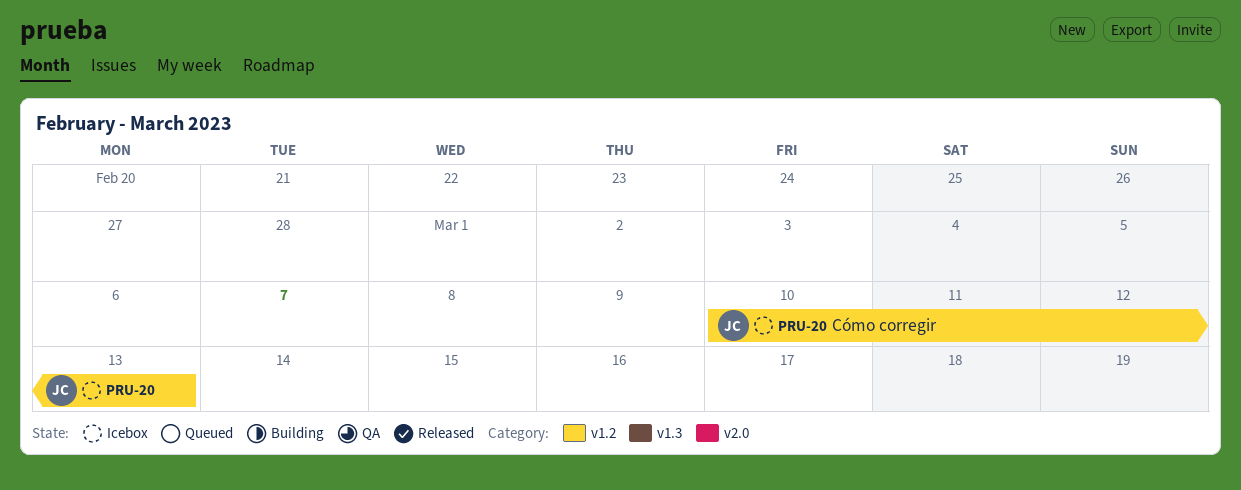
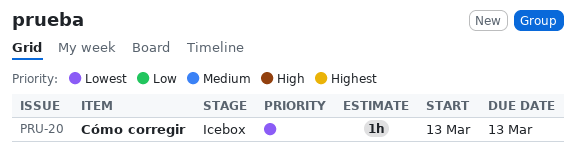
PRU-20, start: Mar 10 -> Mar 13

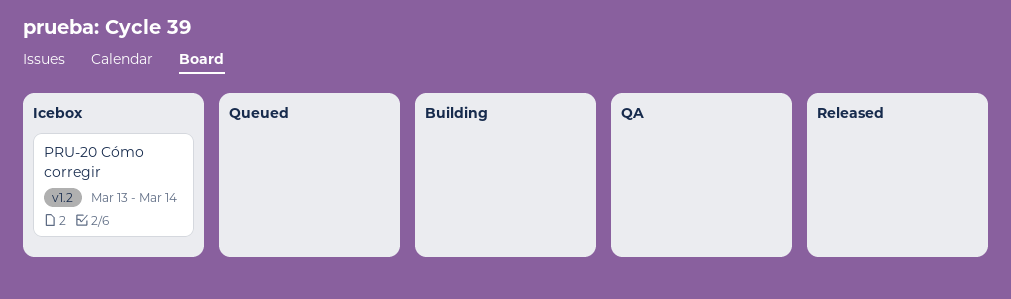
PRU-20, due: Mar 13 -> Mar 14

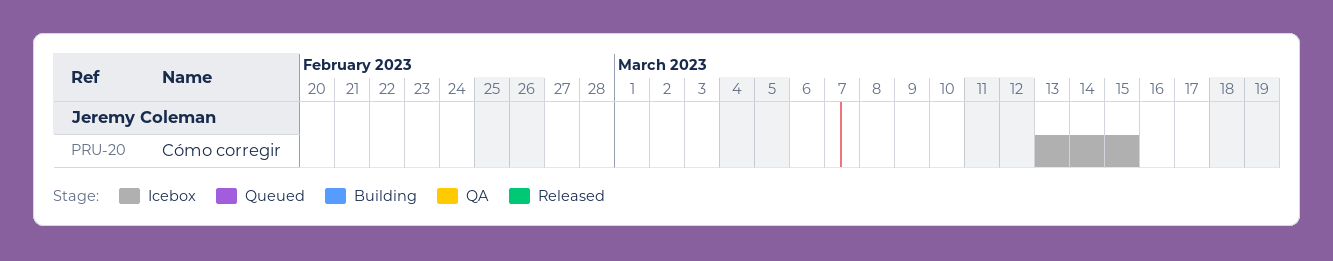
PRU-20, due: Mar 14 -> Mar 15

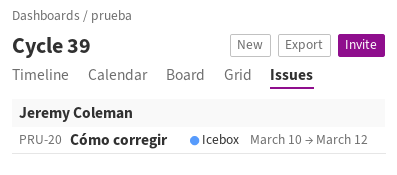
PRU-20, start: Mar 13 -> Mar 10
PRU-20, due: Mar 15 -> Mar 12

